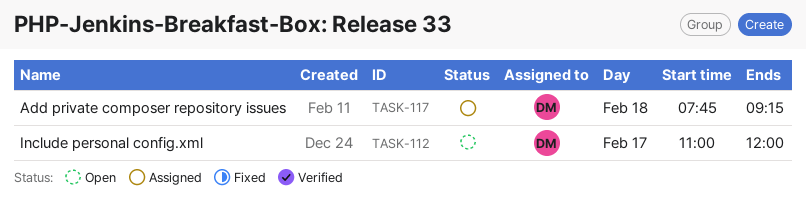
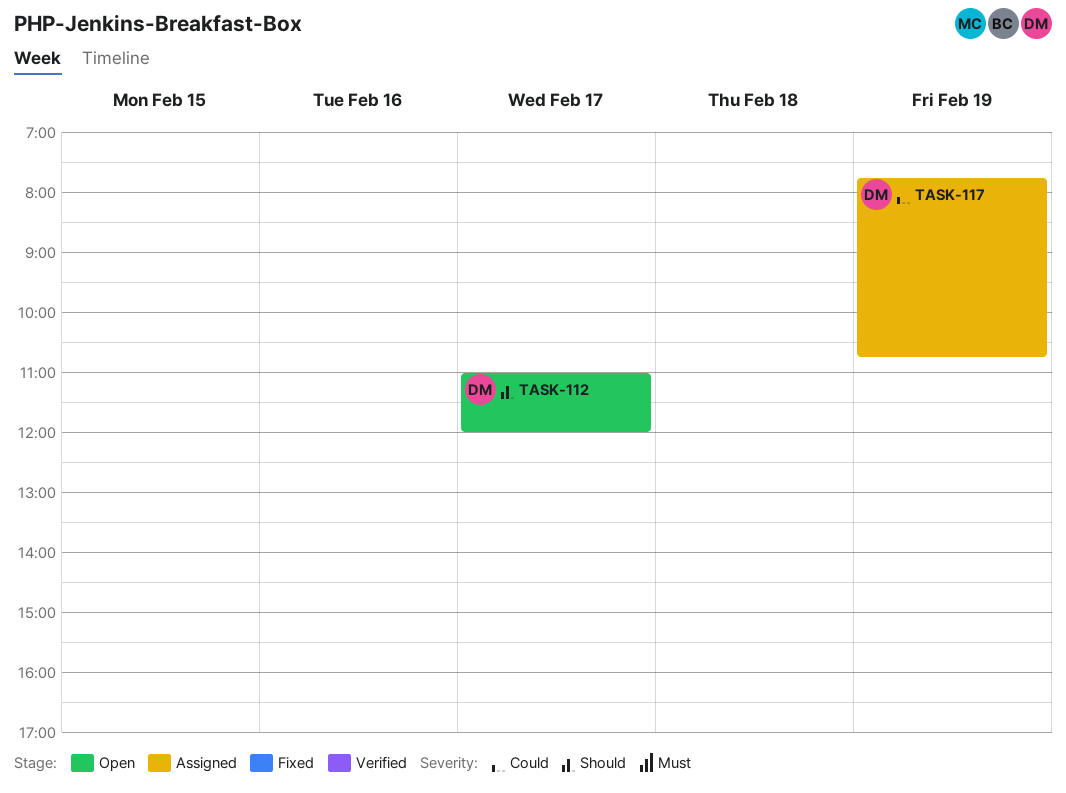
TASK-117, day: Feb 18 -> Feb 19
TASK-117, ends: 09:15 -> 10:45

